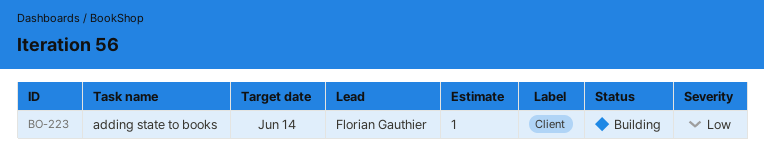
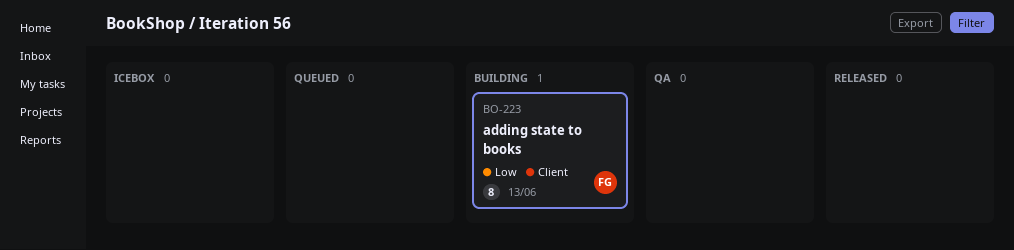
BO-223, estimate: 1 -> 8
BO-223, due: Jun 14 -> Jun 13

